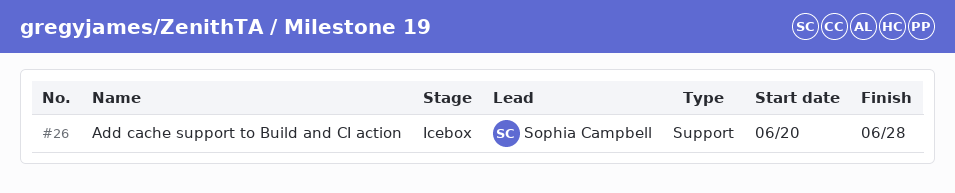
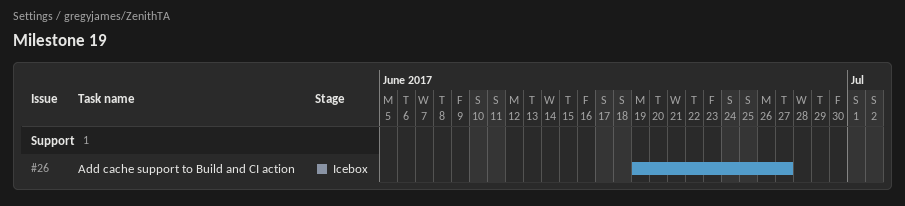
#26, start: Jun 20 -> Jun 19
#26, due: Jun 28 -> Jun 27

